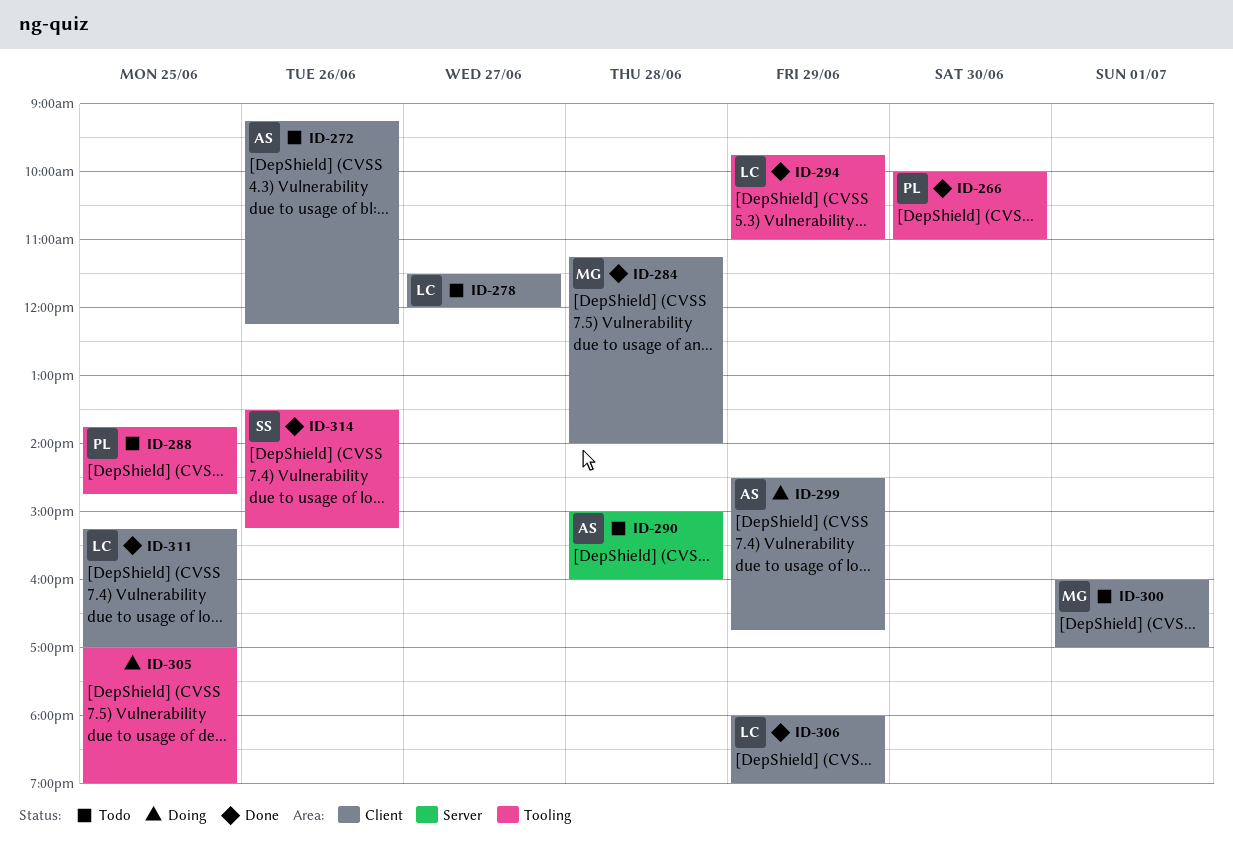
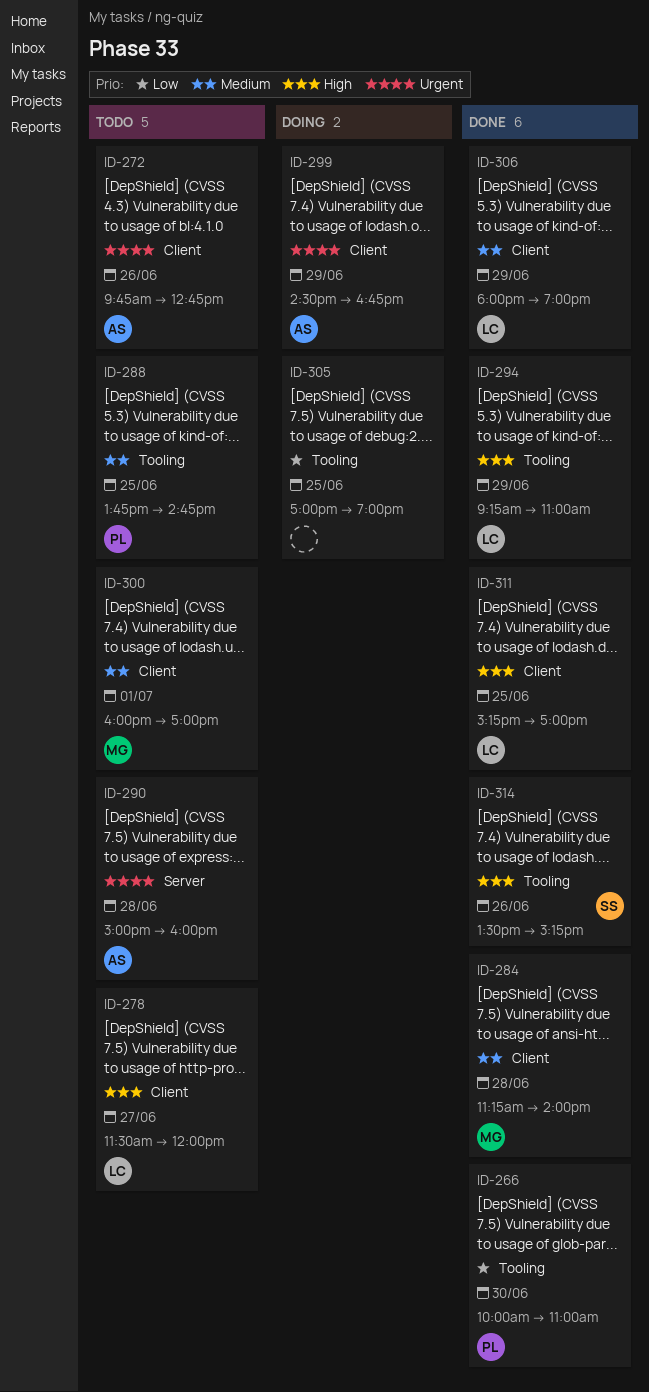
ID-272, begins: 09:15 -> 09:45
ID-272, ends: 12:15 -> 12:45
ID-294, begins: 09:45 -> 09:15

